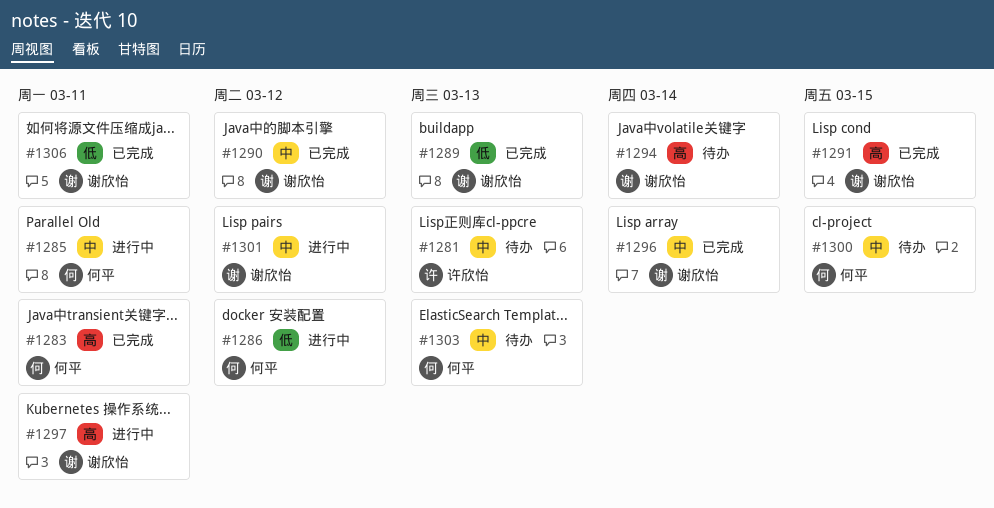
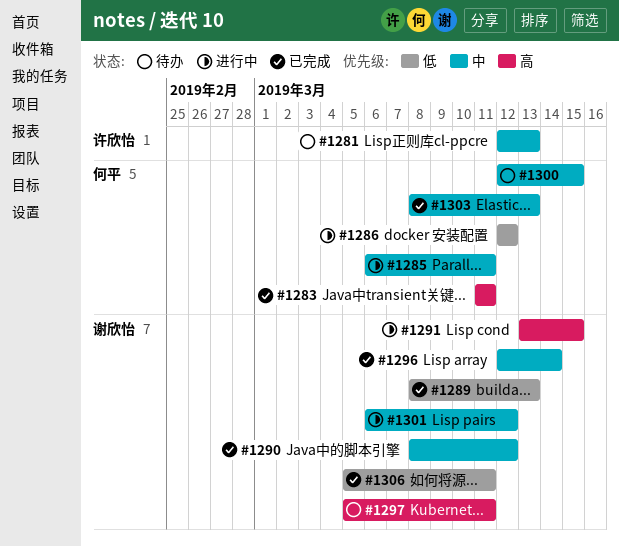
#1291, status: 已完成 -> 进行中
#1294: present -> none
#1297, status: 进行中 -> 待办
#1303, status: 待办 -> 已完成

